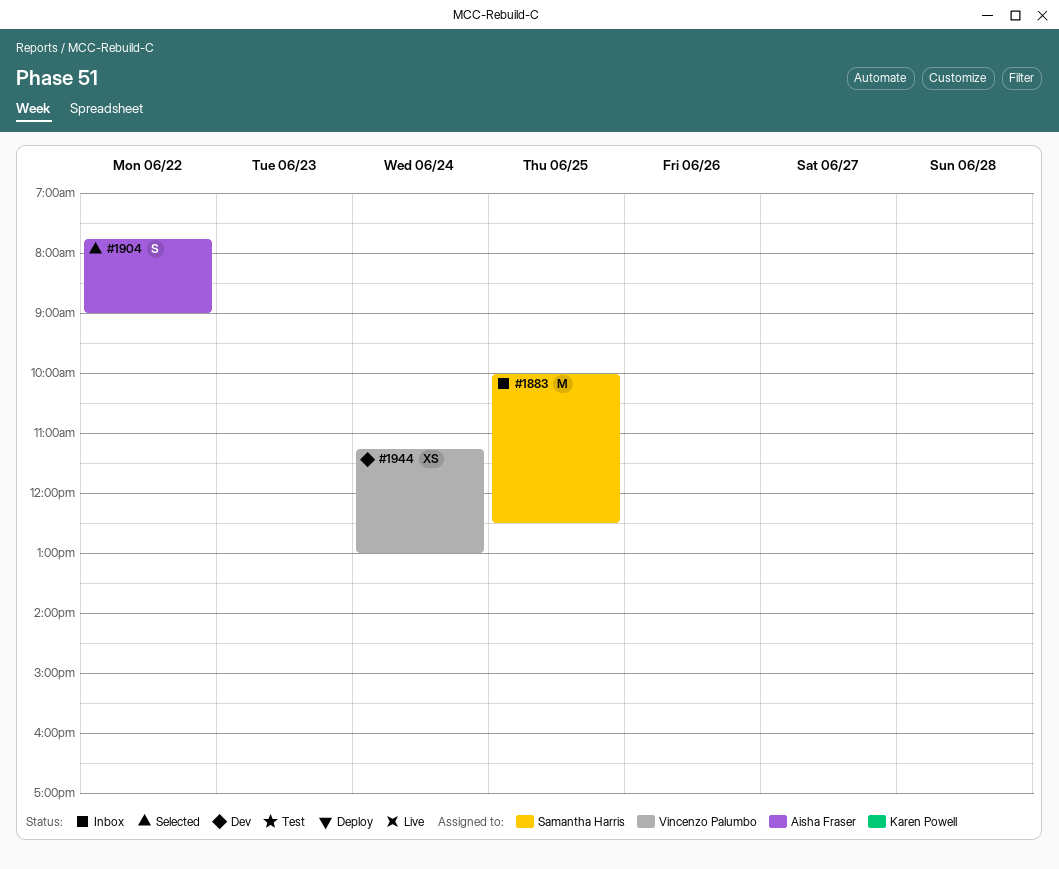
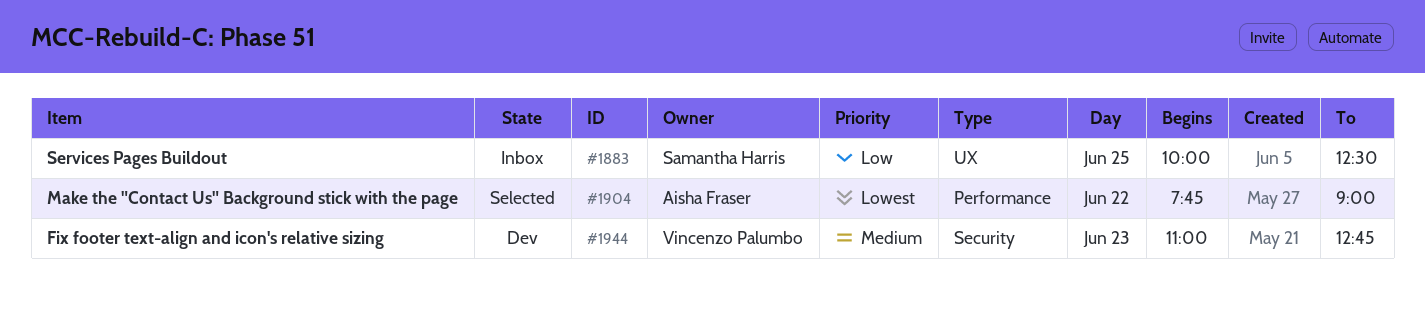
#1944, day: Jun 24 -> Jun 23
#1944, begins: 11:15 -> 11:00
#1944, ends: 13:00 -> 12:45

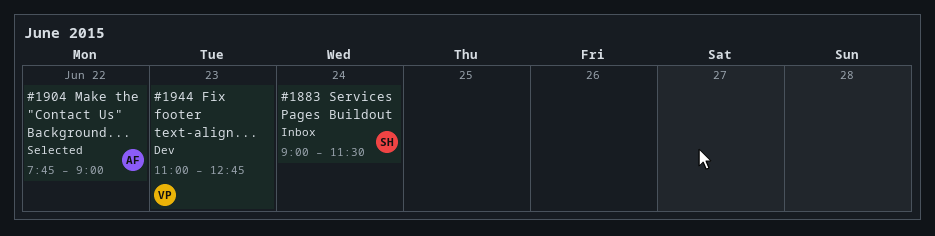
#1883, day: Jun 25 -> Jun 24
#1883, begins: 10:00 -> 09:00
#1883, ends: 12:30 -> 11:30

